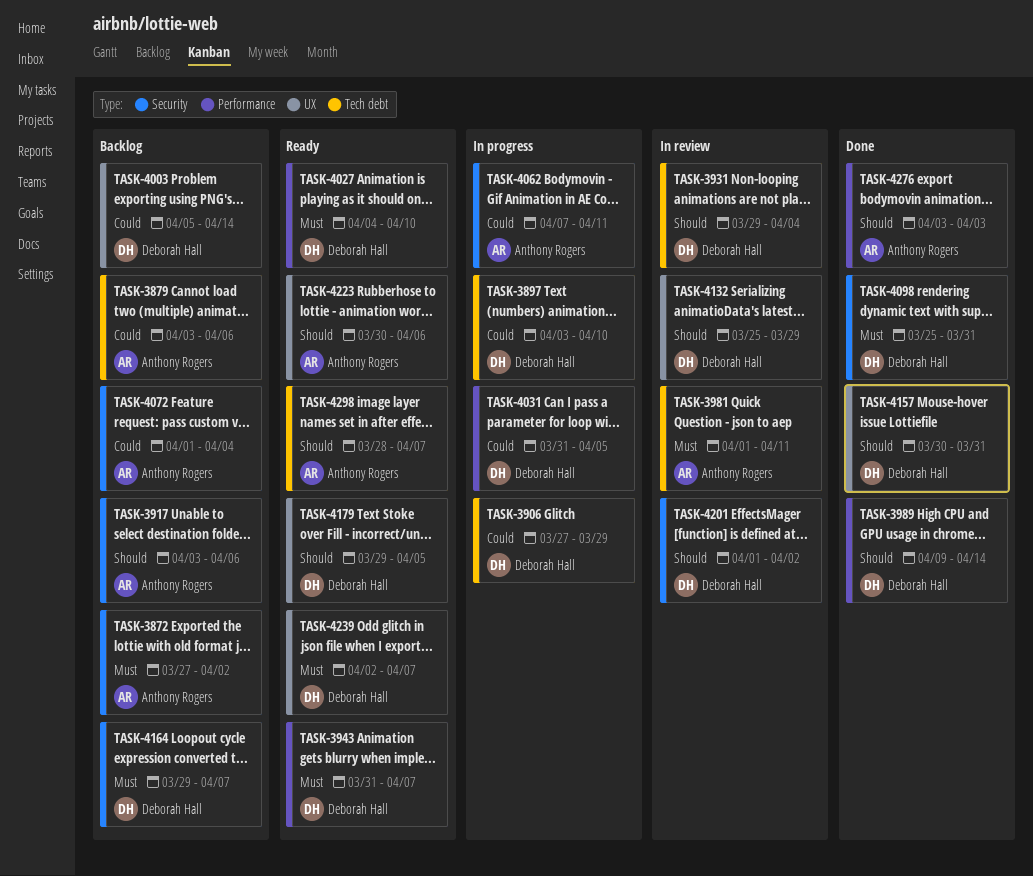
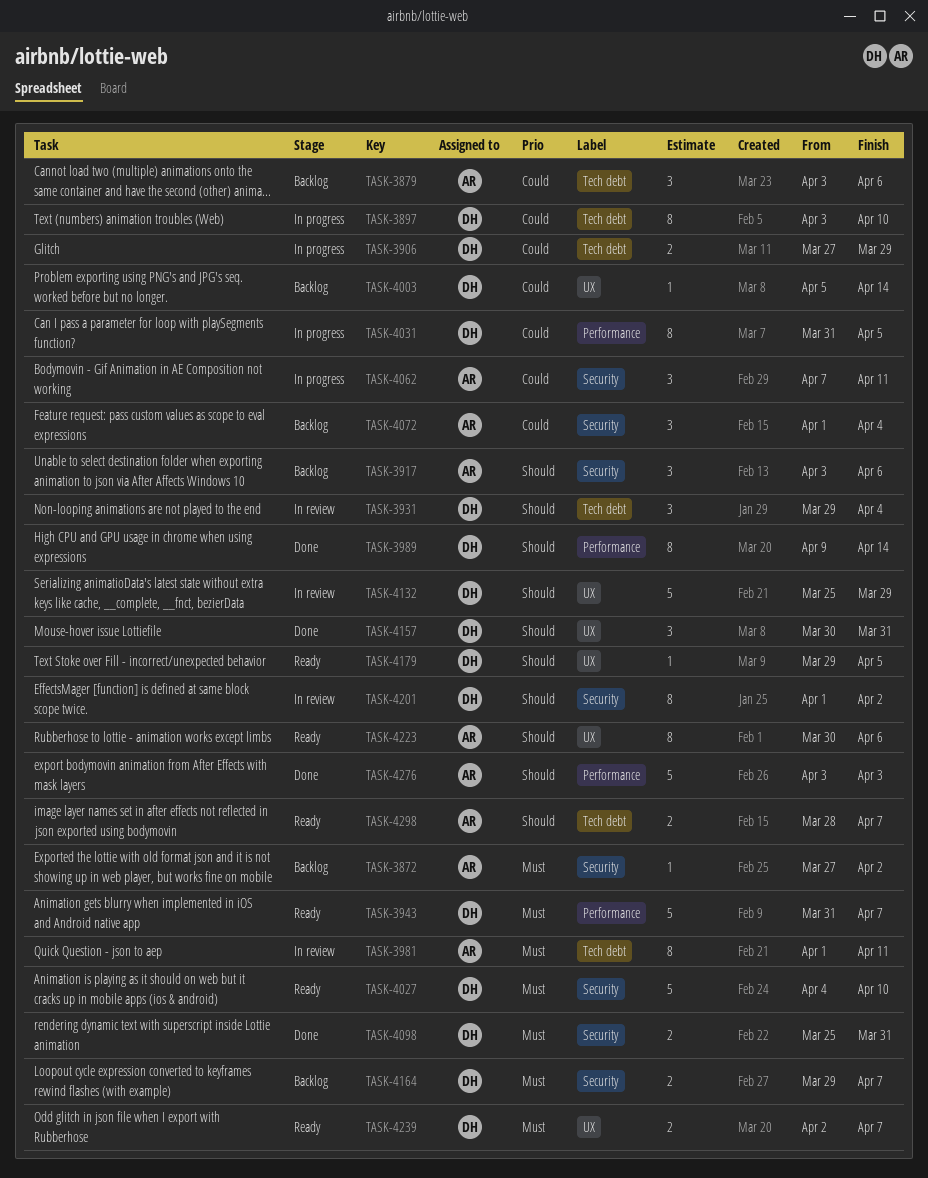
TASK-4027, label: Performance -> Security

